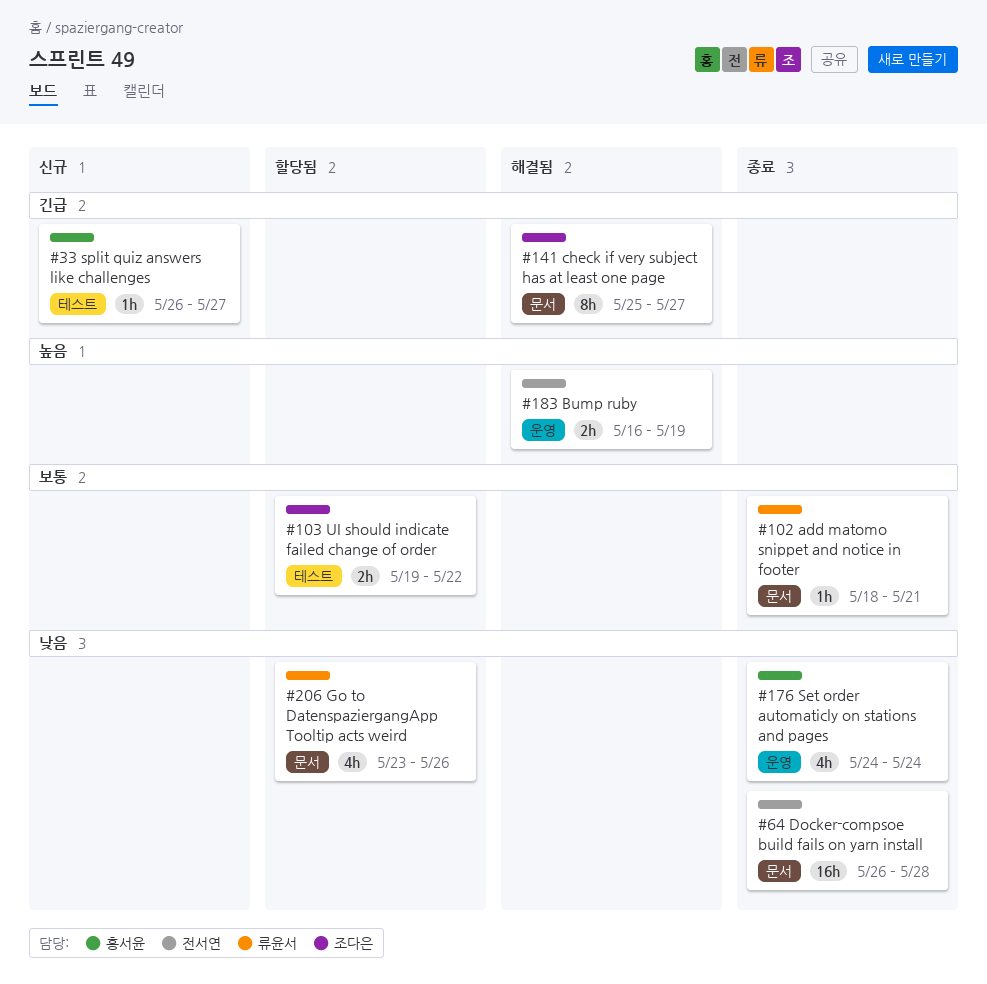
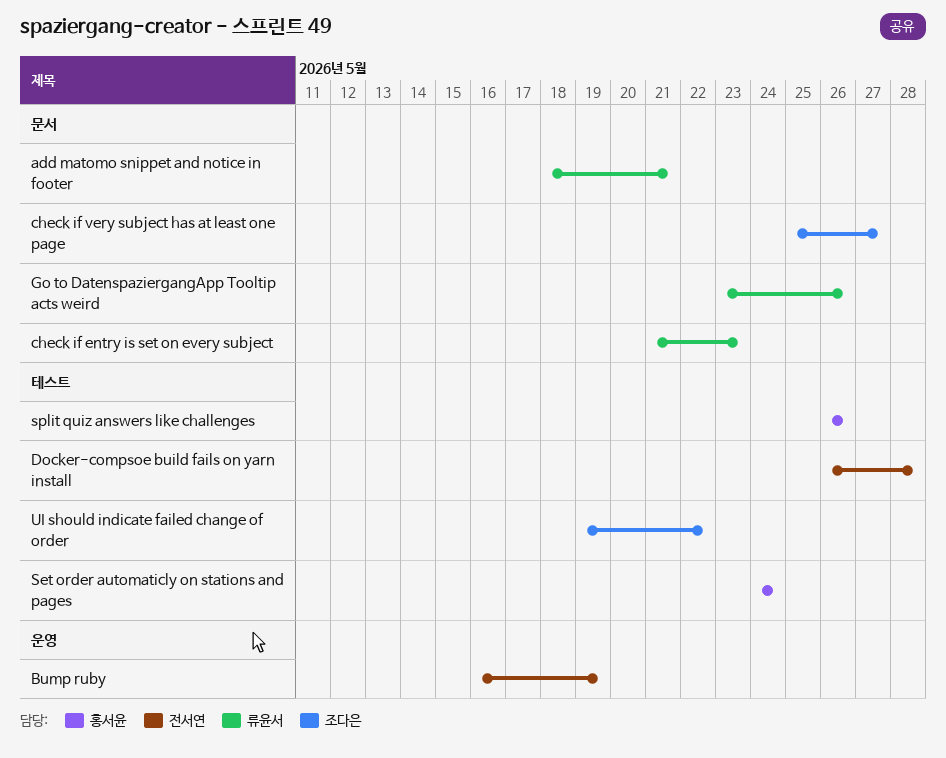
check if entry is set on every subject: none -> present
Docker-compsoe build fails on yarn install, label: 문서 -> 테스트
Set order automaticly on stations and pages, label: 운영 -> 테스트
split quiz answers like challenges, due: May 27 -> May 26

